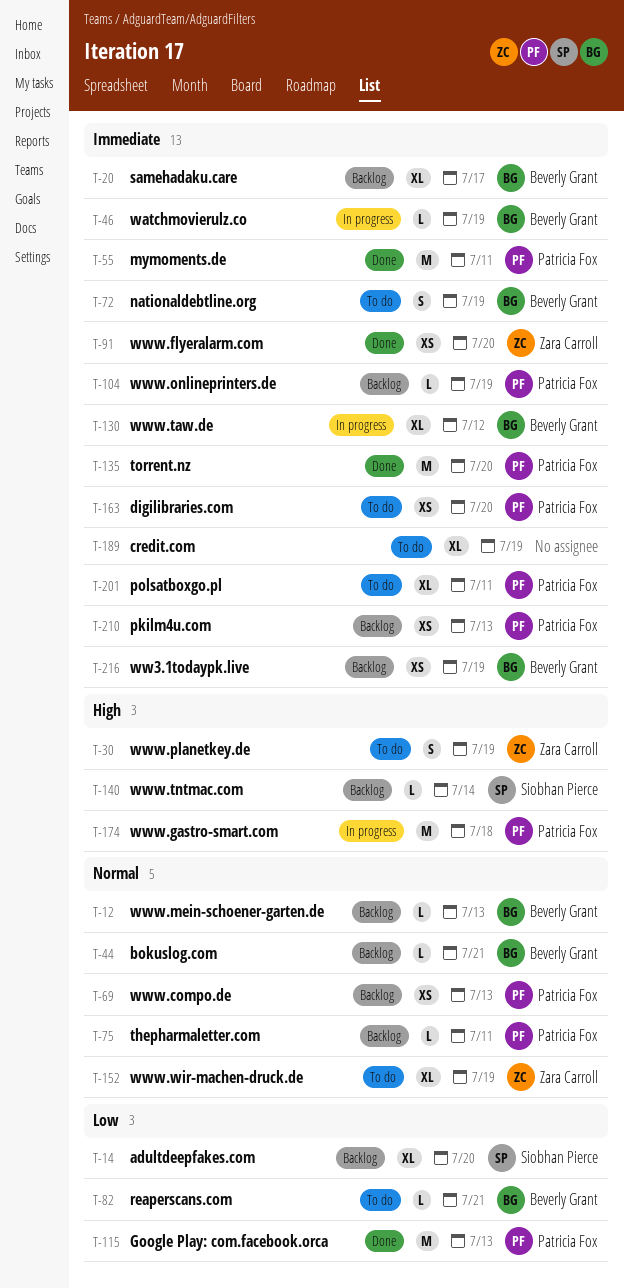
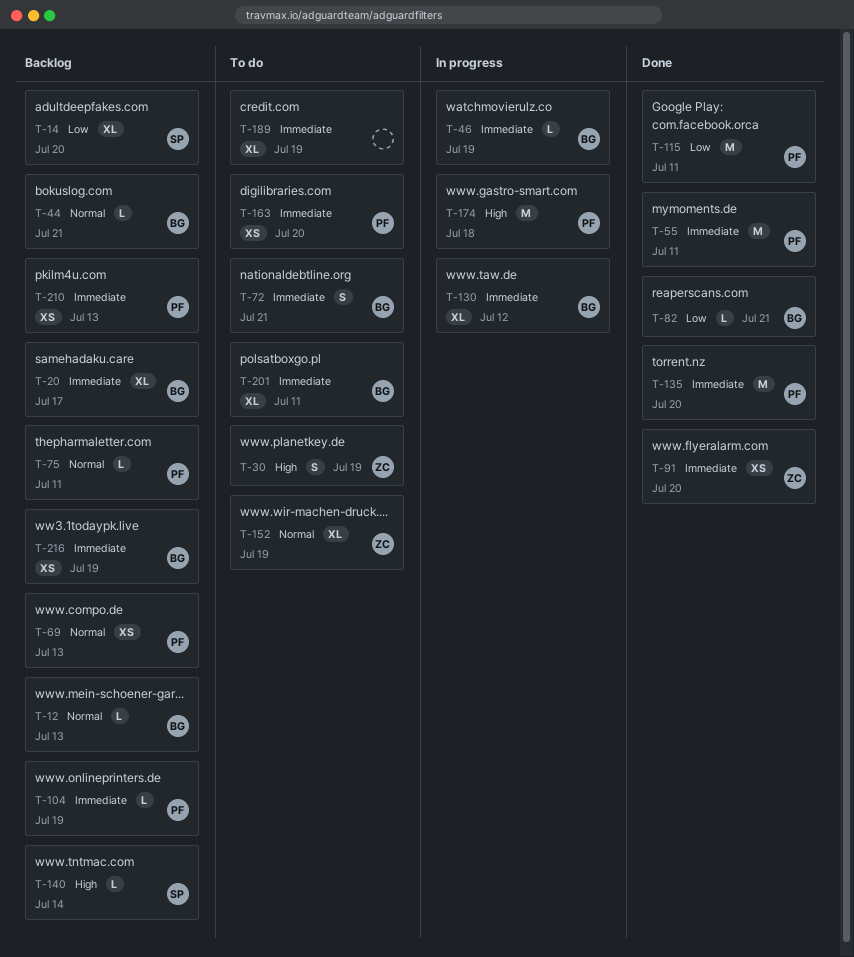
T-72, due: Jul 19 -> Jul 21
T-82, status: To do -> Done
T-115, due: Jul 13 -> Jul 11
T-201, owner: Patricia Fox -> Beverly Grant

